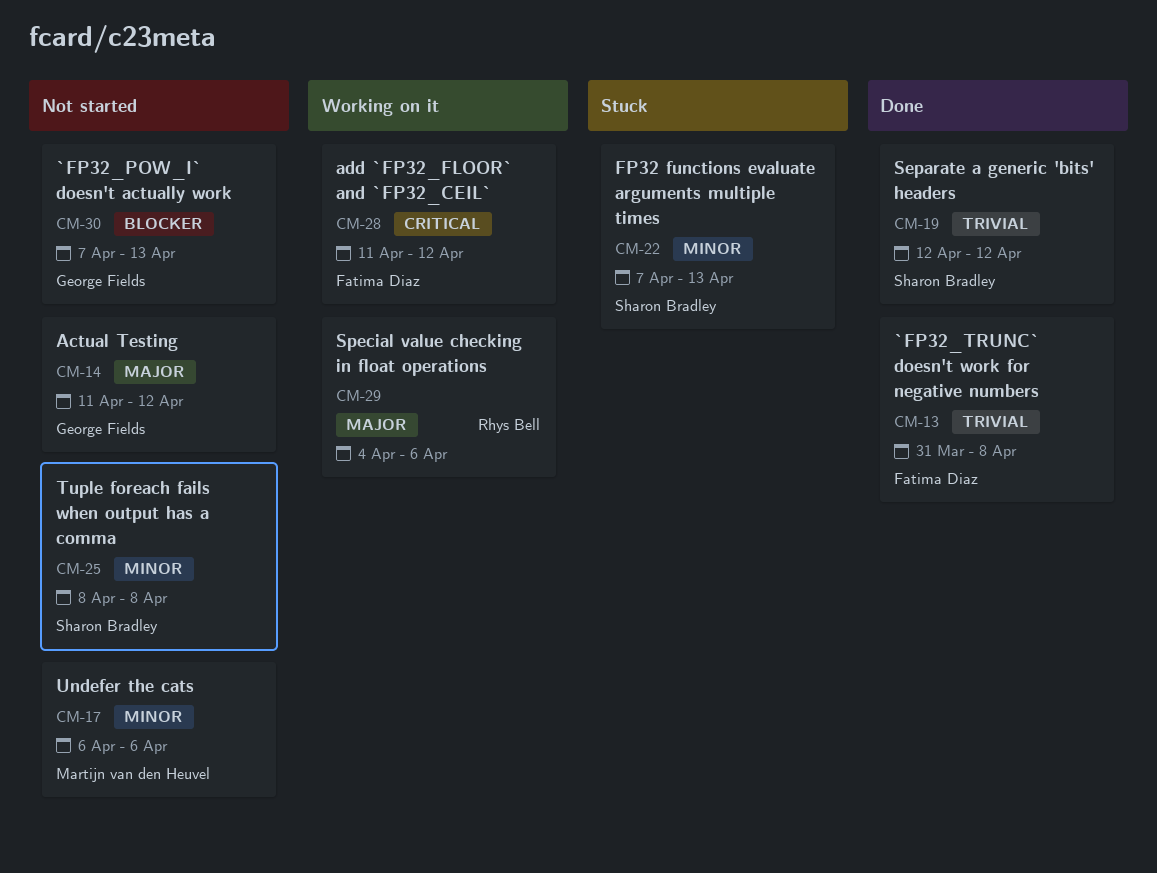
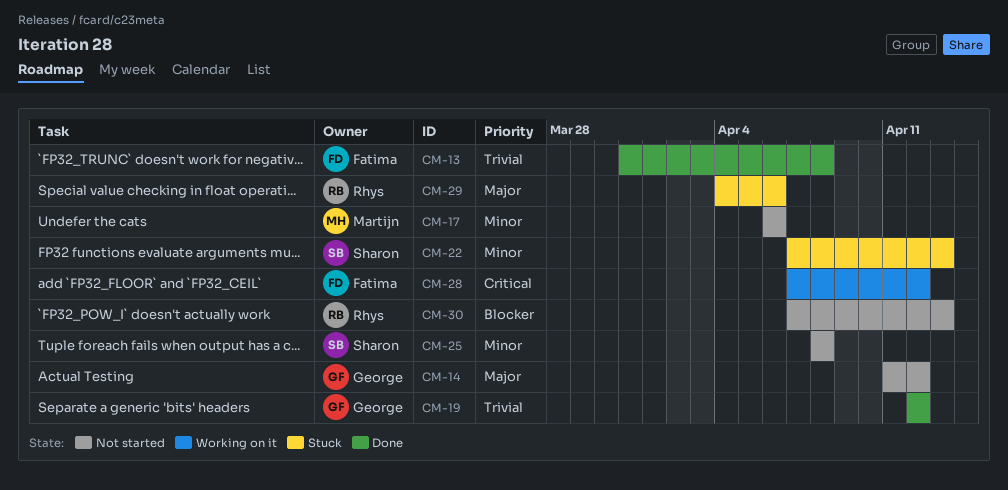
CM-19, owner: Sharon Bradley -> George Fields
CM-28, start: Apr 11 -> Apr 7
CM-29, status: Working on it -> Stuck
CM-30, owner: George Fields -> Rhys Bell

